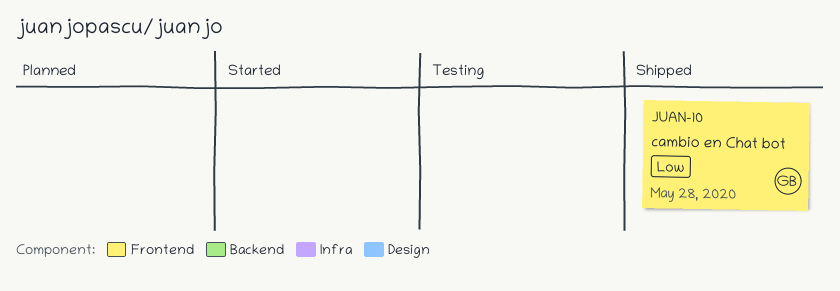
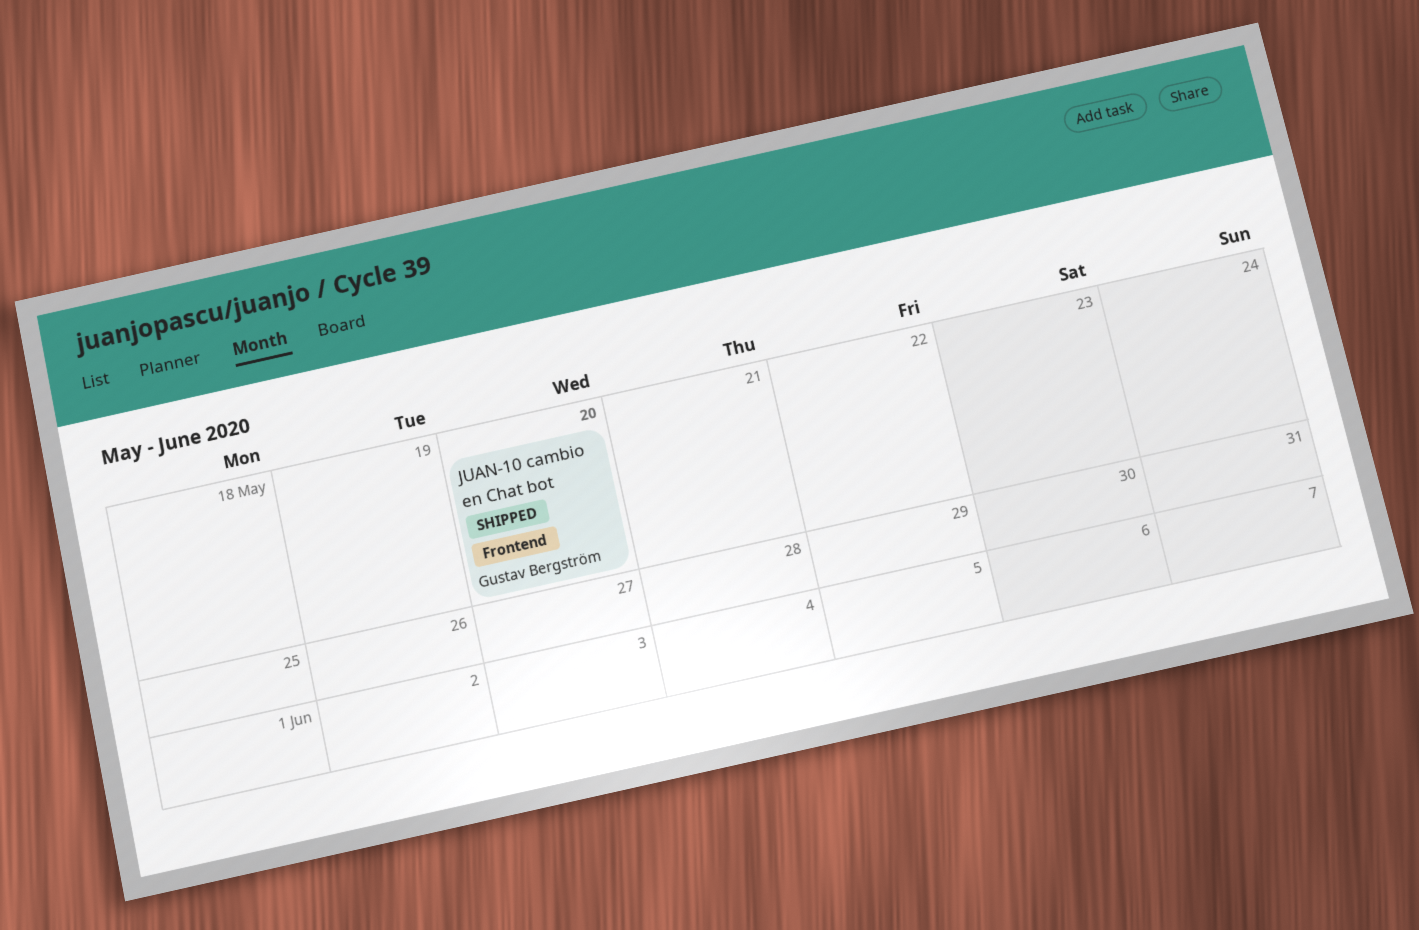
JUAN-10, due: May 28 -> May 20

